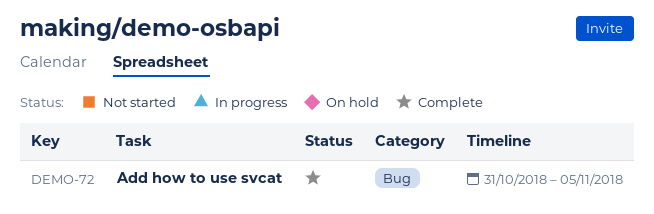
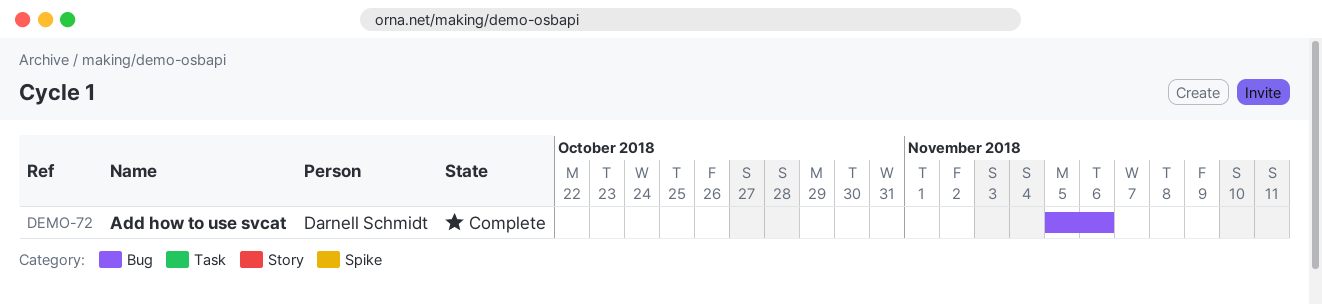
DEMO-72, start: Oct 31 -> Nov 5
DEMO-72, due: Nov 5 -> Nov 6

